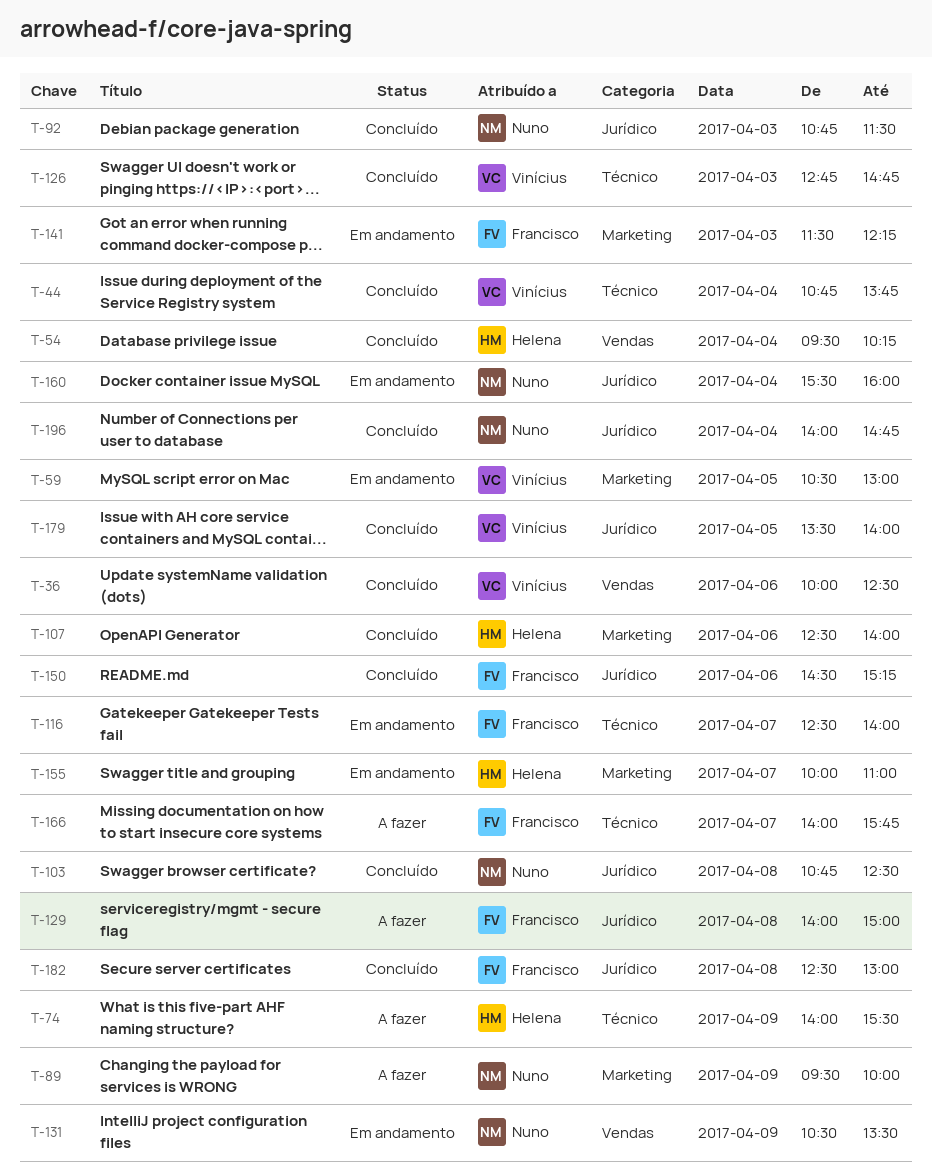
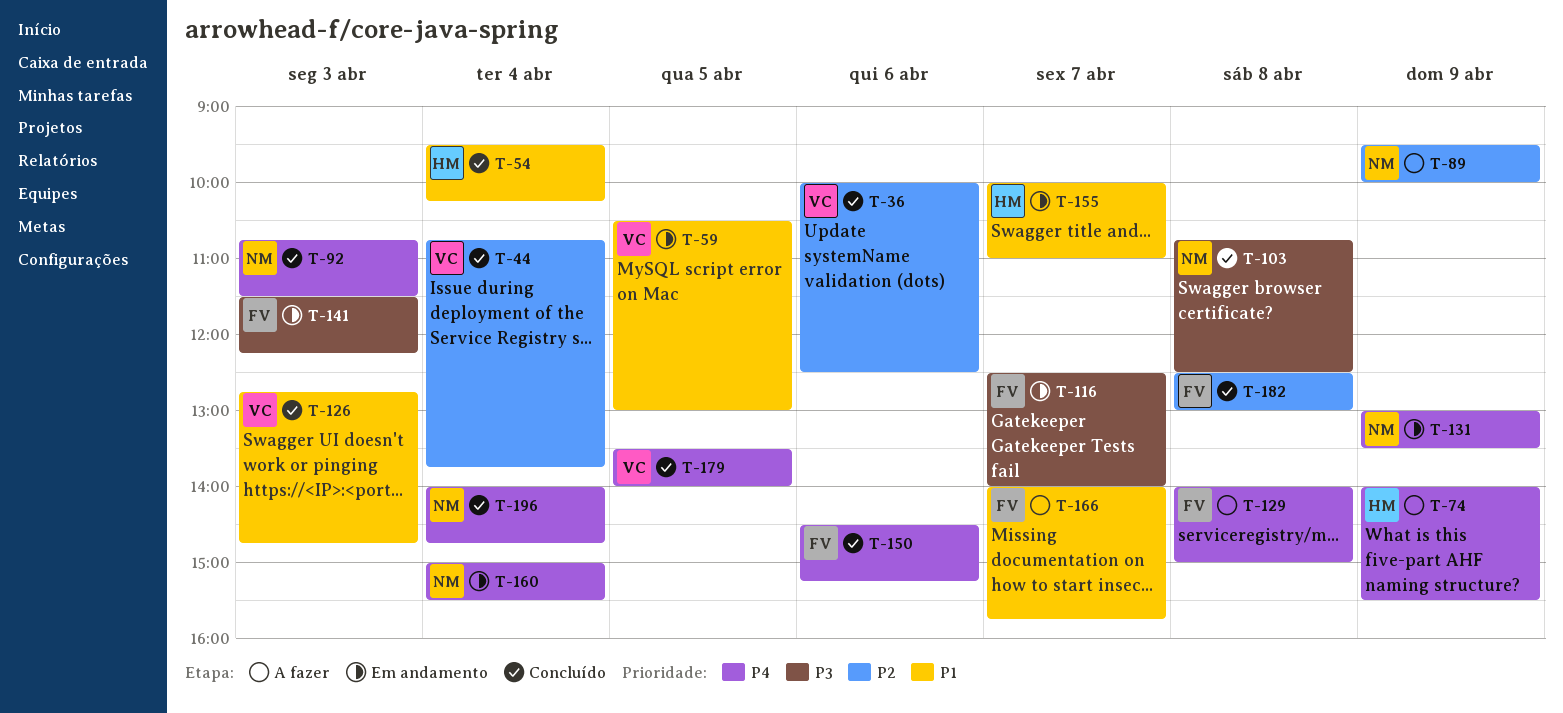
T-107: present -> none
T-131, begins: 10:30 -> 13:00
T-160, begins: 15:30 -> 15:00
T-160, ends: 16:00 -> 15:30

